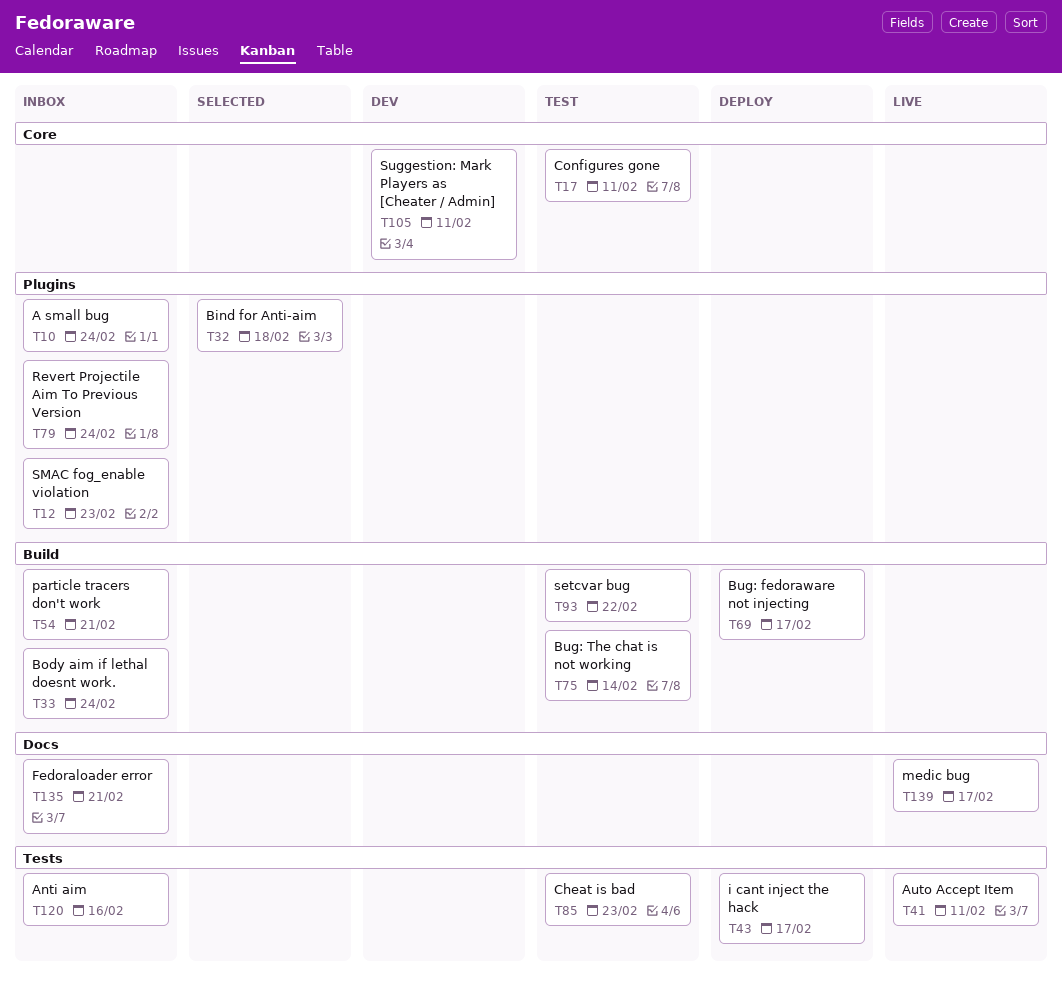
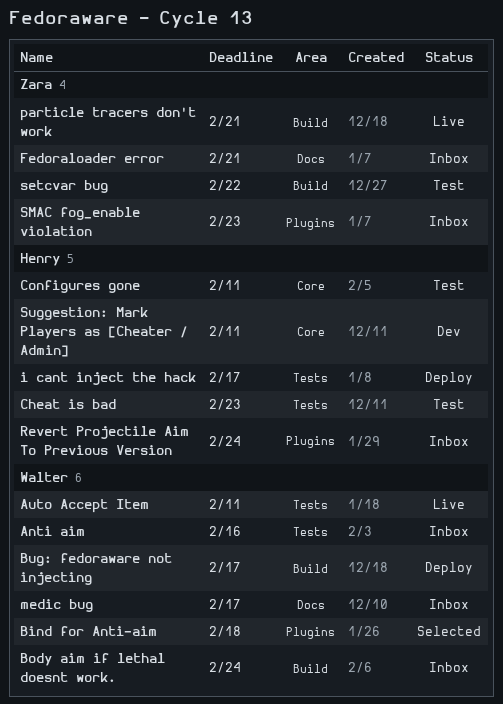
A small bug: present -> none
Bug: The chat is not working: present -> none
medic bug, status: Live -> Inbox
particle tracers don't work, status: Inbox -> Live

